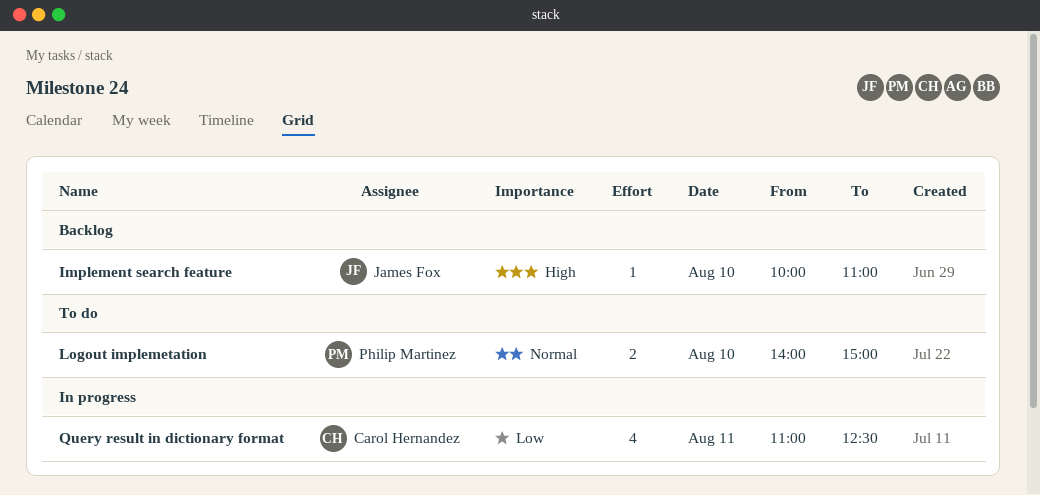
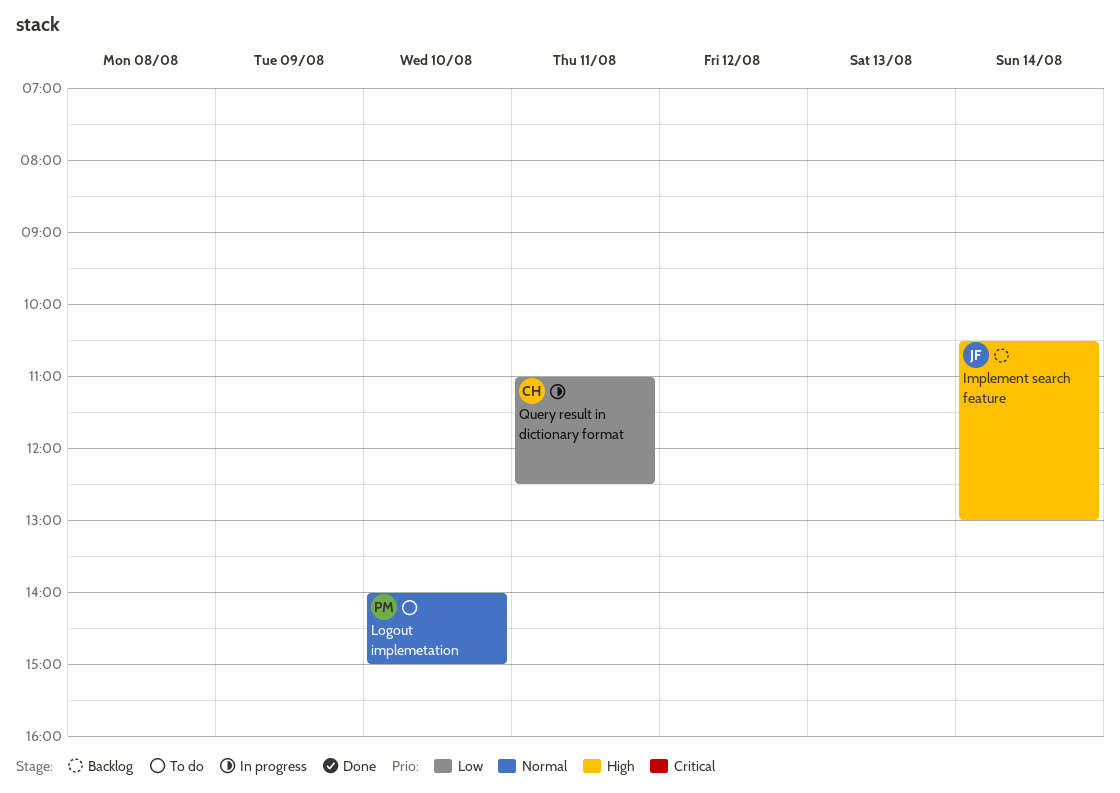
Implement search feature, day: Aug 10 -> Aug 14
Implement search feature, begins: 10:00 -> 10:30
Implement search feature, ends: 11:00 -> 13:00

